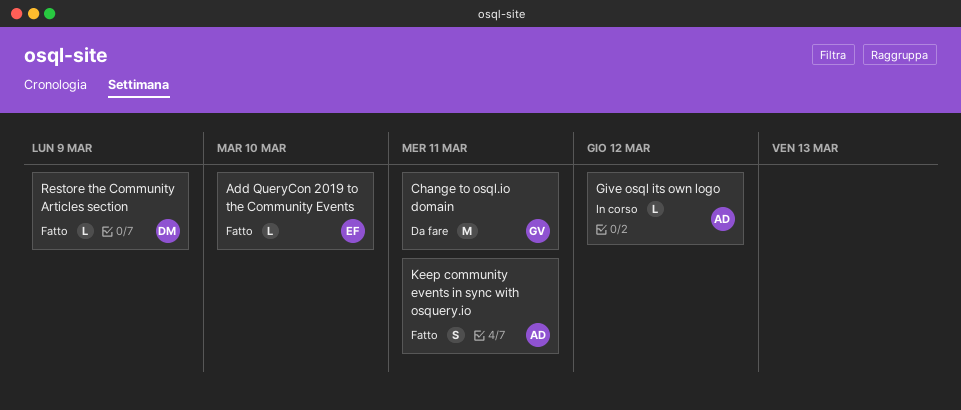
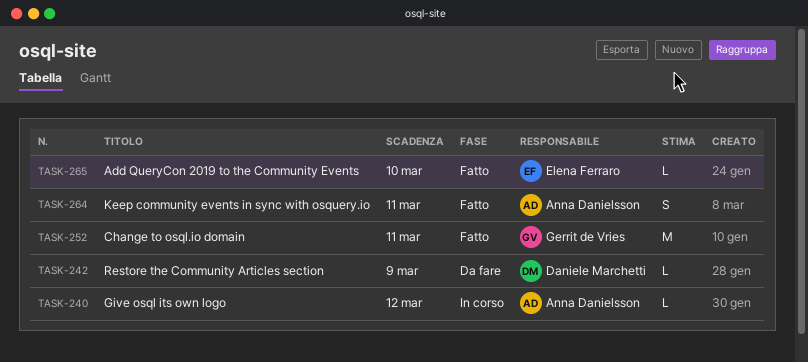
Change to osql.io domain, status: Da fare -> Fatto
Restore the Community Articles section, status: Fatto -> Da fare

